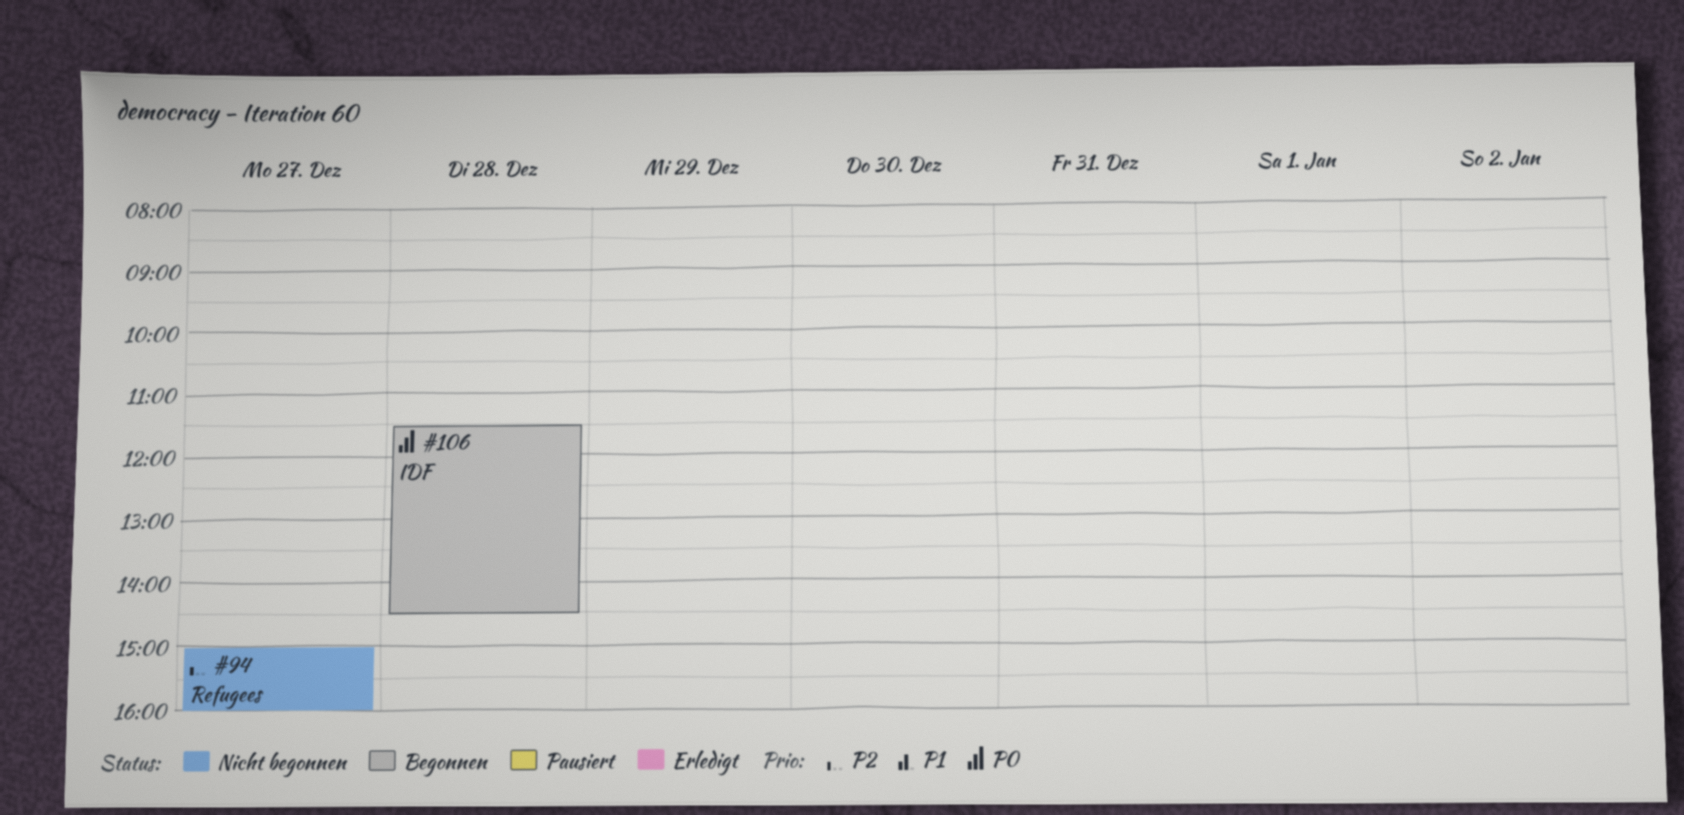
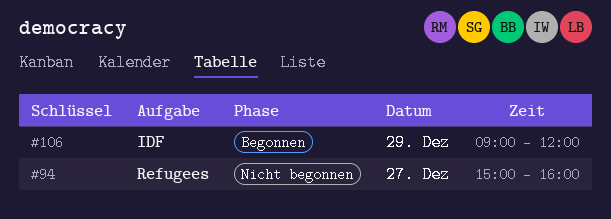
#106, day: Dec 28 -> Dec 29
#106, begins: 11:30 -> 09:00
#106, ends: 14:30 -> 12:00

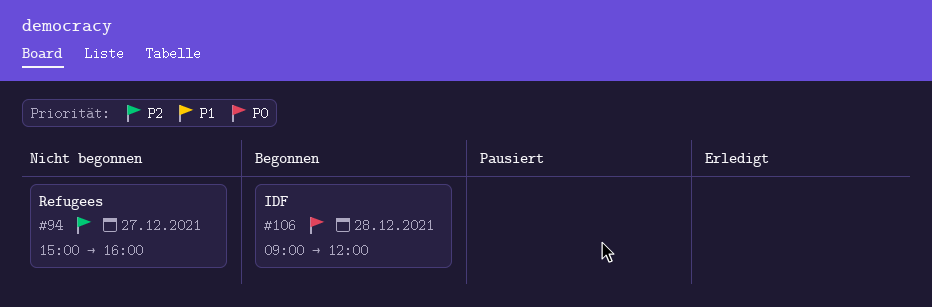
#106, day: Dec 29 -> Dec 28

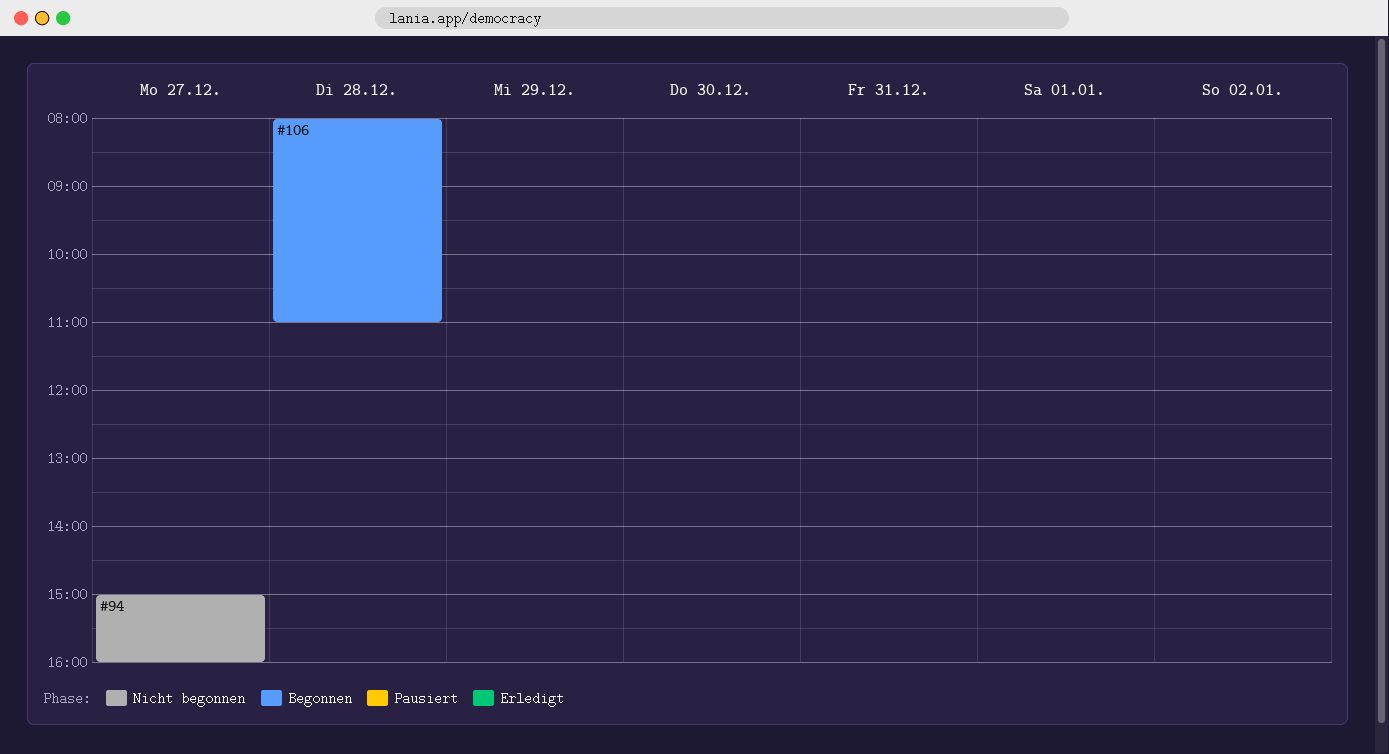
#106, begins: 09:00 -> 08:00
#106, ends: 12:00 -> 11:00

